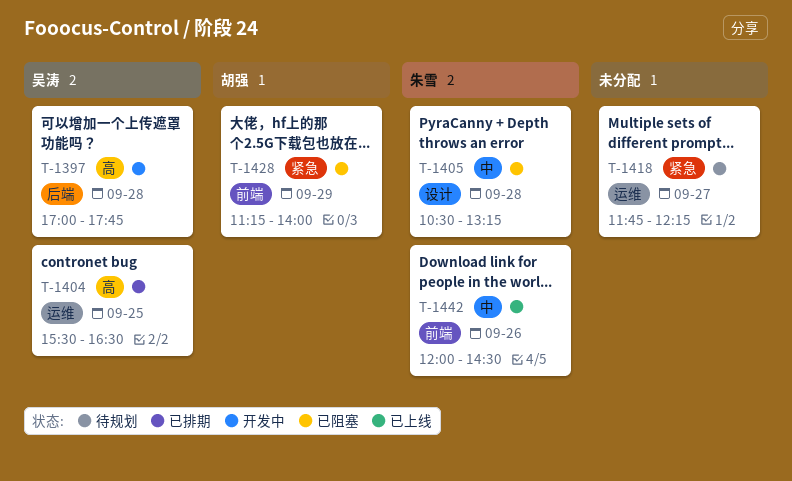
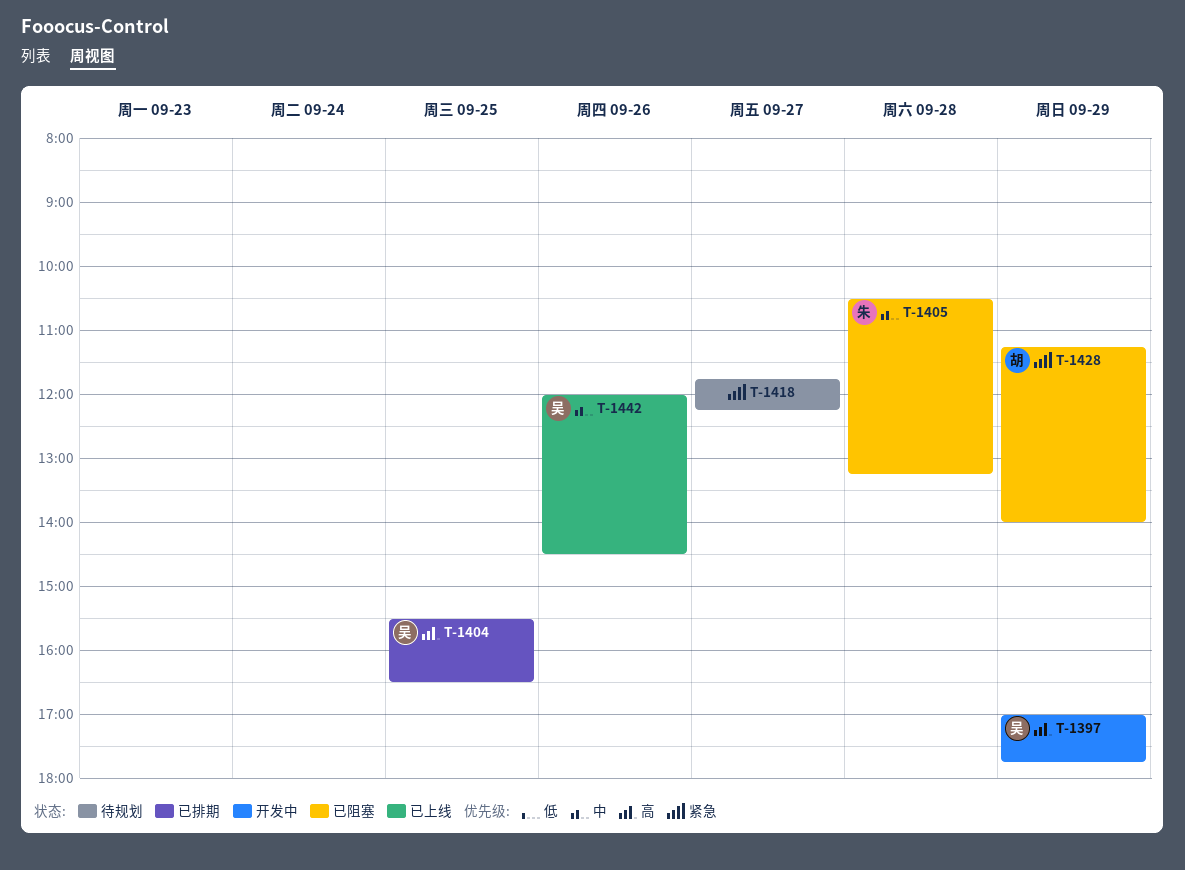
T-1397, day: Sep 28 -> Sep 29
T-1442, owner: 朱雪 -> 吴涛

